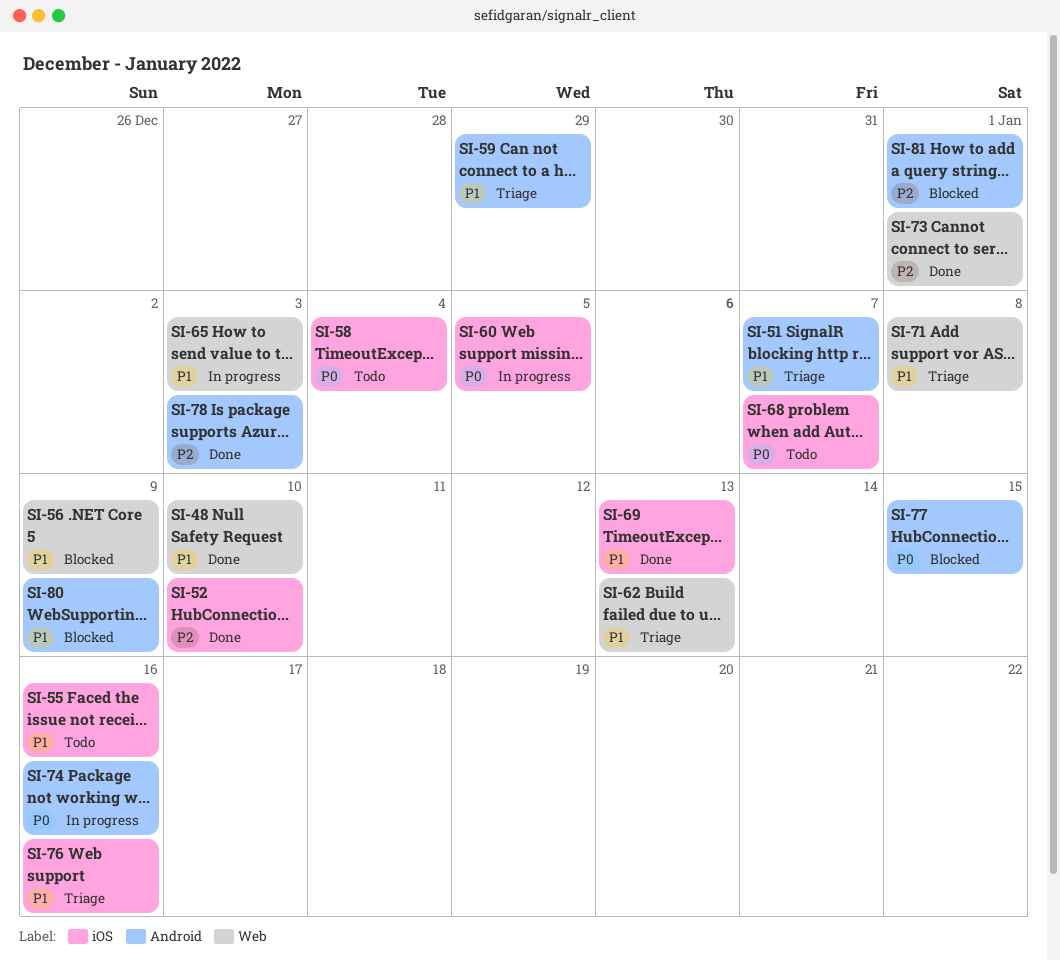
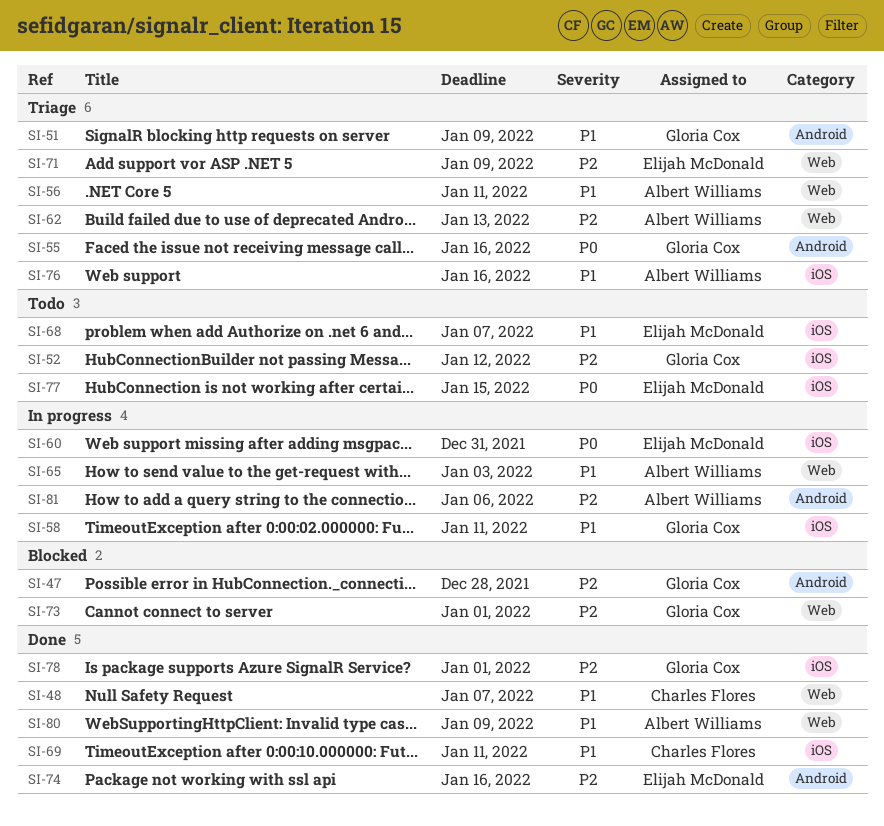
SI-47: none -> present
SI-48, due: Jan 10 -> Jan 7
SI-51, due: Jan 7 -> Jan 9
SI-52, status: Done -> Todo
SI-52, due: Jan 10 -> Jan 12
SI-55, status: Todo -> Triage
SI-55, priority: P1 -> P0
SI-55, label: iOS -> Android
SI-56, status: Blocked -> Triage
SI-56, due: Jan 9 -> Jan 11
SI-58, status: Todo -> In progress
SI-58, priority: P0 -> P1
SI-58, due: Jan 4 -> Jan 11
SI-59: present -> none
SI-60, due: Jan 5 -> Dec 31
SI-62, priority: P1 -> P2
SI-68, priority: P0 -> P1
SI-69, due: Jan 13 -> Jan 11
SI-71, priority: P1 -> P2
SI-71, due: Jan 8 -> Jan 9
SI-73, status: Done -> Blocked
SI-74, status: In progress -> Done
SI-74, priority: P0 -> P2
SI-77, status: Blocked -> Todo
SI-77, label: Android -> iOS
SI-78, label: Android -> iOS
SI-78, due: Jan 3 -> Jan 1
SI-80, status: Blocked -> Done
SI-80, label: Android -> Web
SI-81, status: Blocked -> In progress
SI-81, due: Jan 1 -> Jan 6

